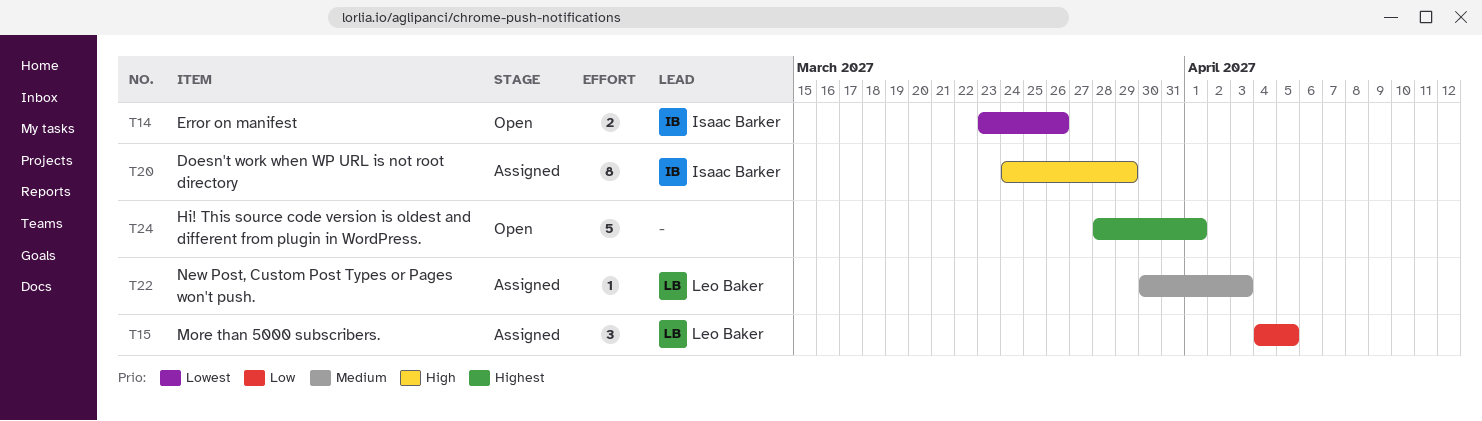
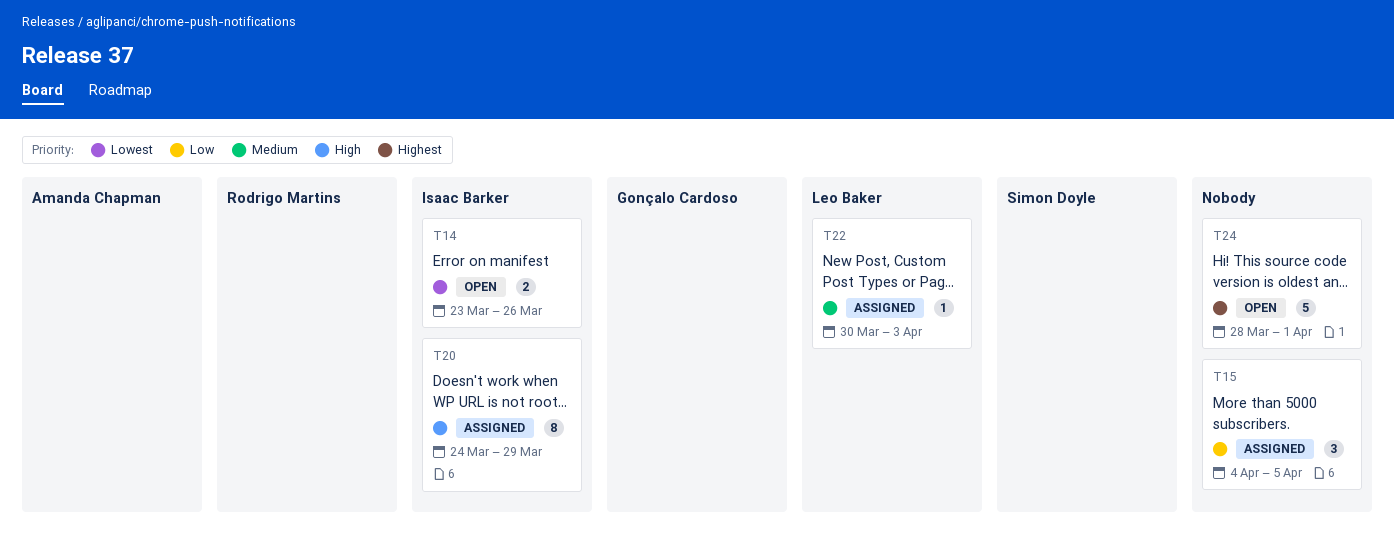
T15, owner: Leo Baker -> none

